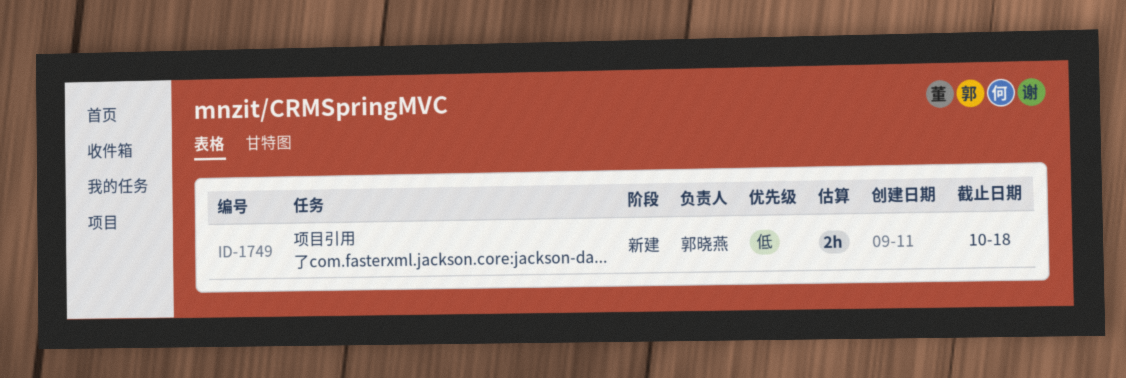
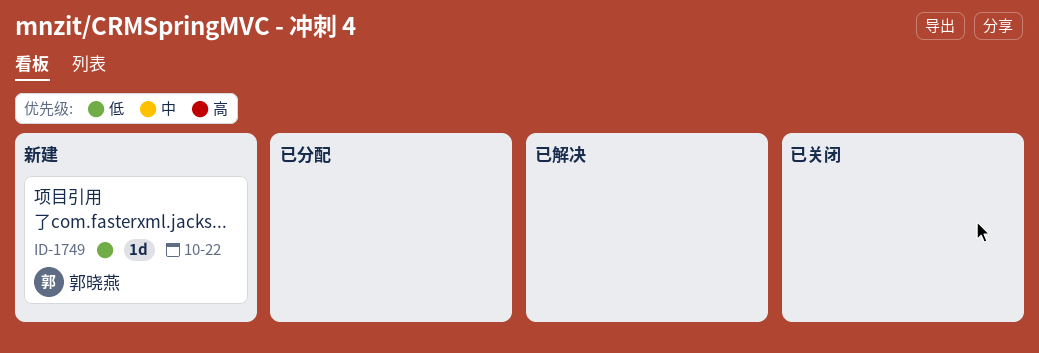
ID-1749, estimate: 2h -> 1d
ID-1749, due: Oct 18 -> Oct 22

